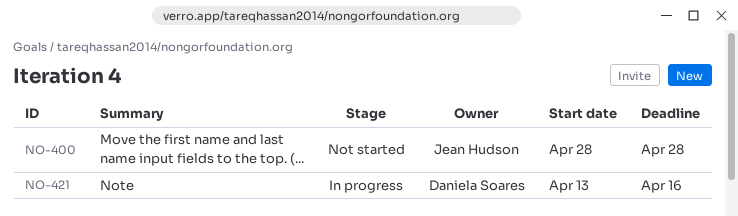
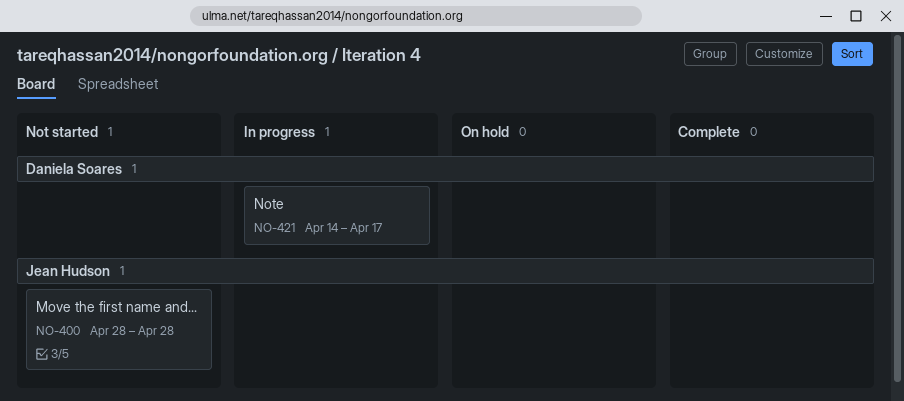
NO-421, start: Apr 13 -> Apr 14
NO-421, due: Apr 16 -> Apr 17

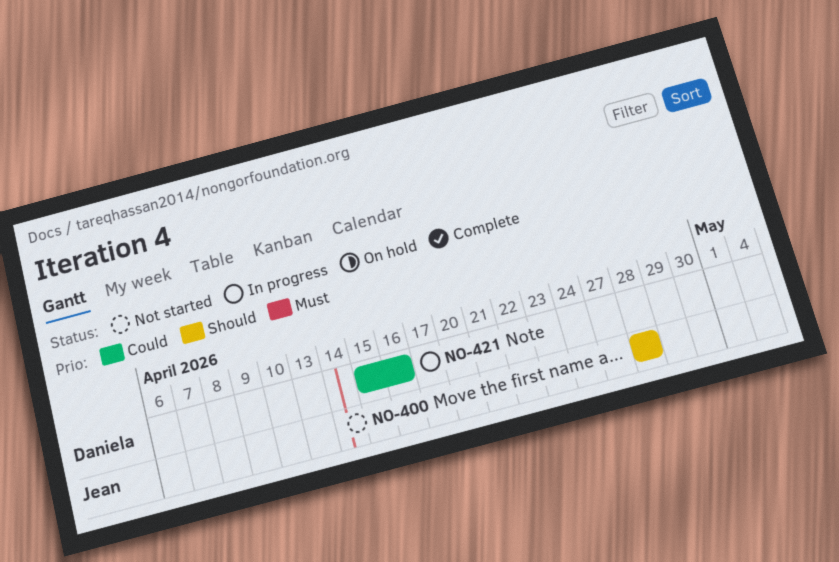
NO-421, start: Apr 14 -> Apr 15
NO-421, due: Apr 17 -> Apr 16

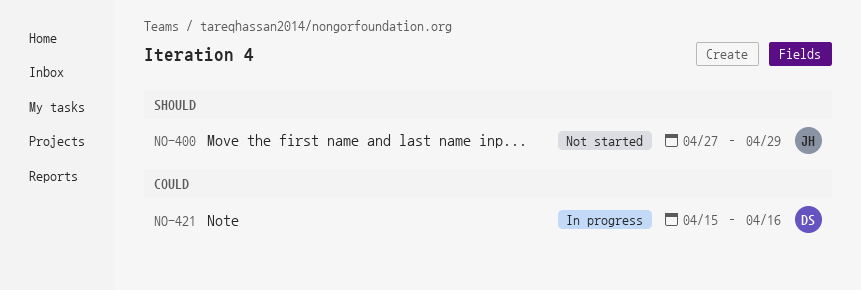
NO-400, start: Apr 28 -> Apr 27
NO-400, due: Apr 28 -> Apr 29

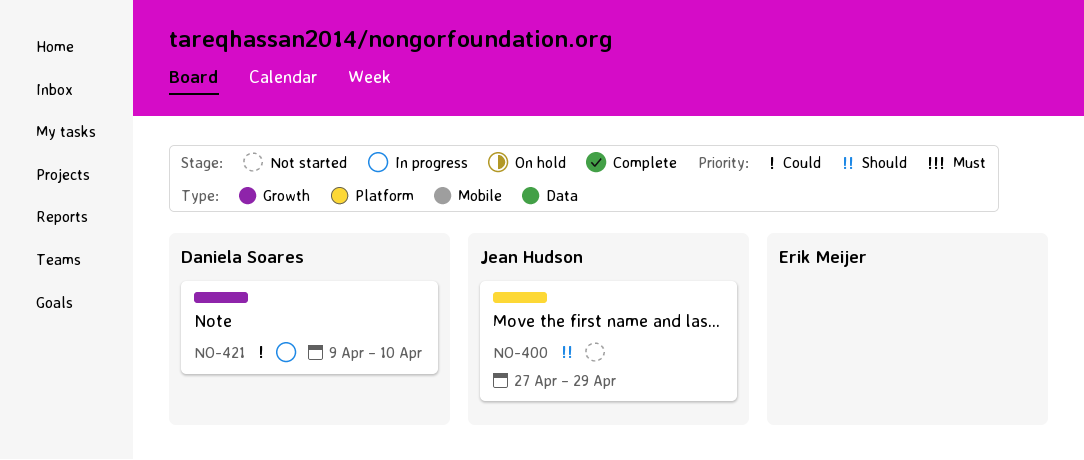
NO-421, start: Apr 15 -> Apr 9
NO-421, due: Apr 16 -> Apr 10

